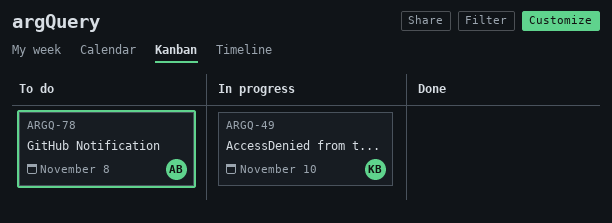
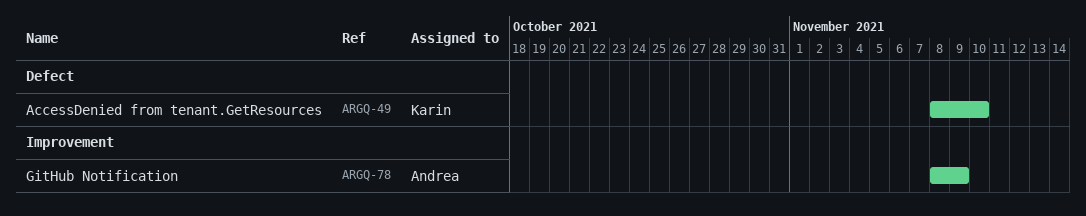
ARGQ-78, due: Nov 8 -> Nov 9

